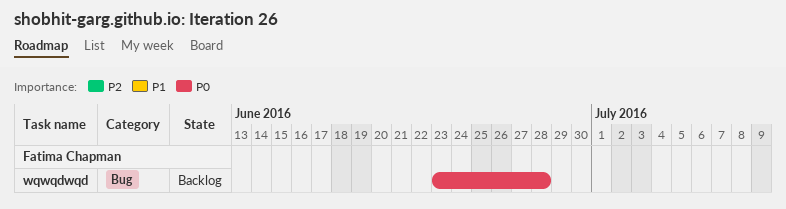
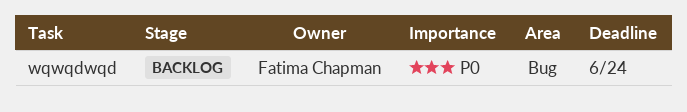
wqwqdwqd, due: Jun 28 -> Jun 24

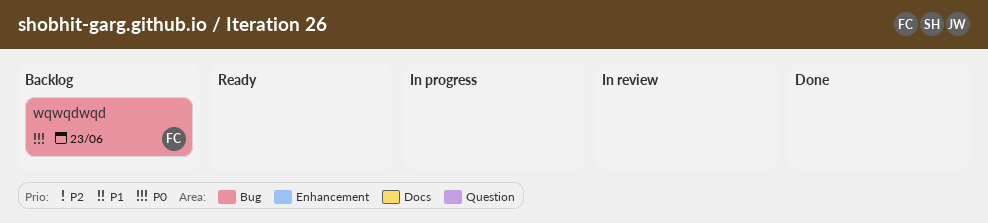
wqwqdwqd, due: Jun 24 -> Jun 23

